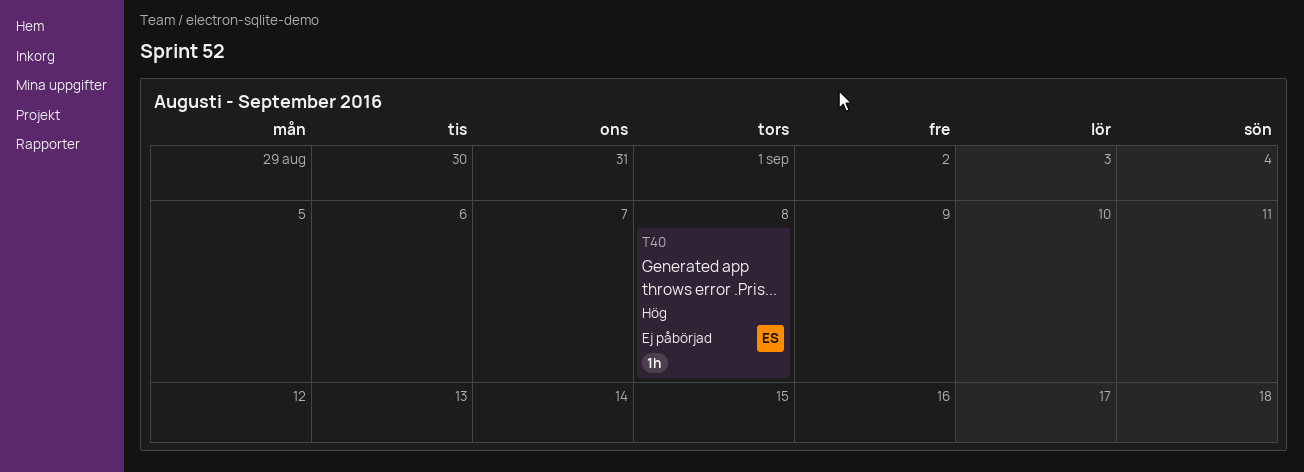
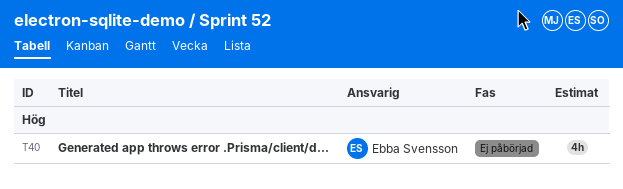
T40, estimate: 1h -> 4h

